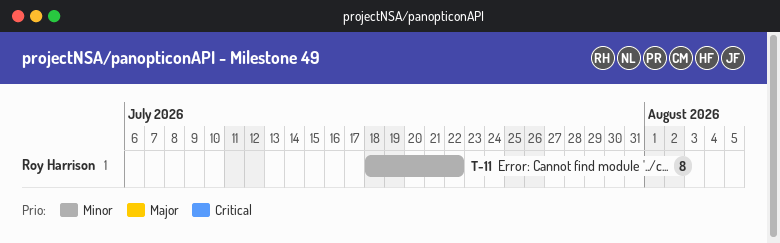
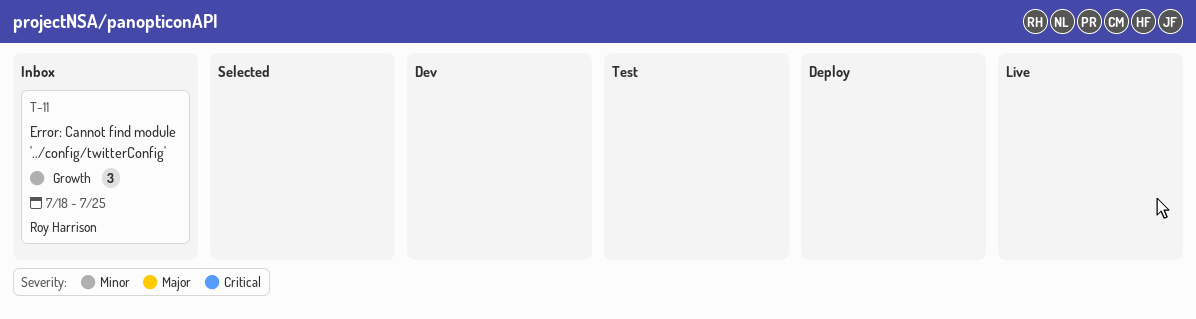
T-11, estimate: 8 -> 3
T-11, due: Jul 22 -> Jul 25

